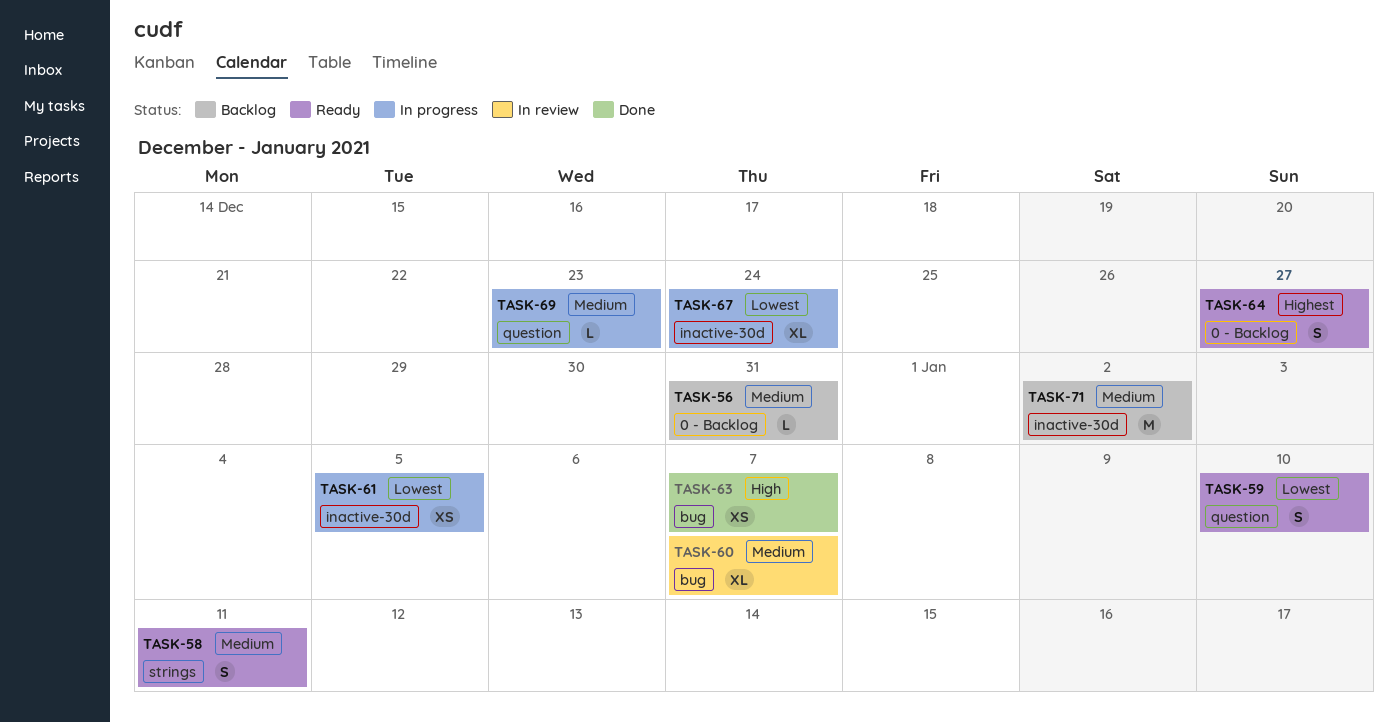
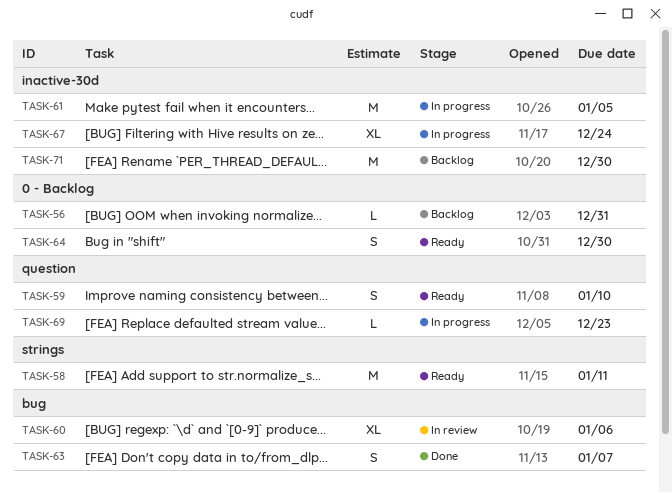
TASK-58, estimate: S -> M
TASK-60, due: Jan 7 -> Jan 6
TASK-61, estimate: XS -> M
TASK-63, estimate: XS -> S
TASK-64, due: Dec 27 -> Dec 30
TASK-71, due: Jan 2 -> Dec 30

